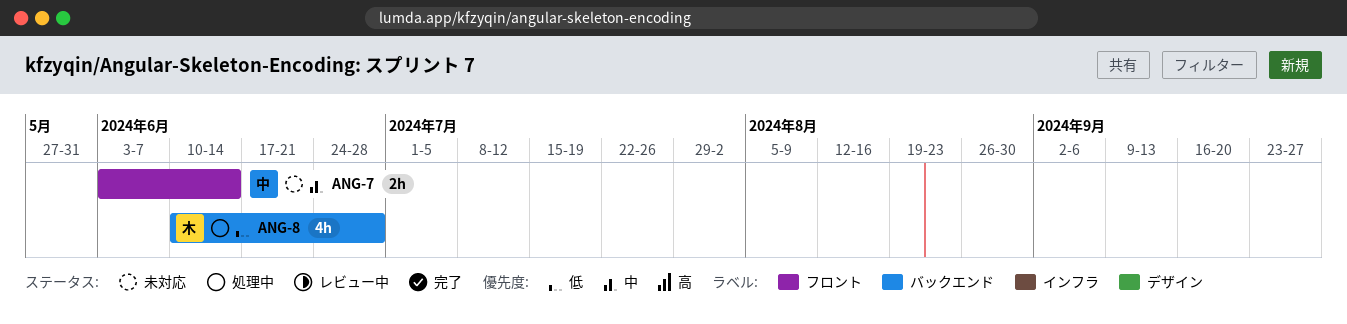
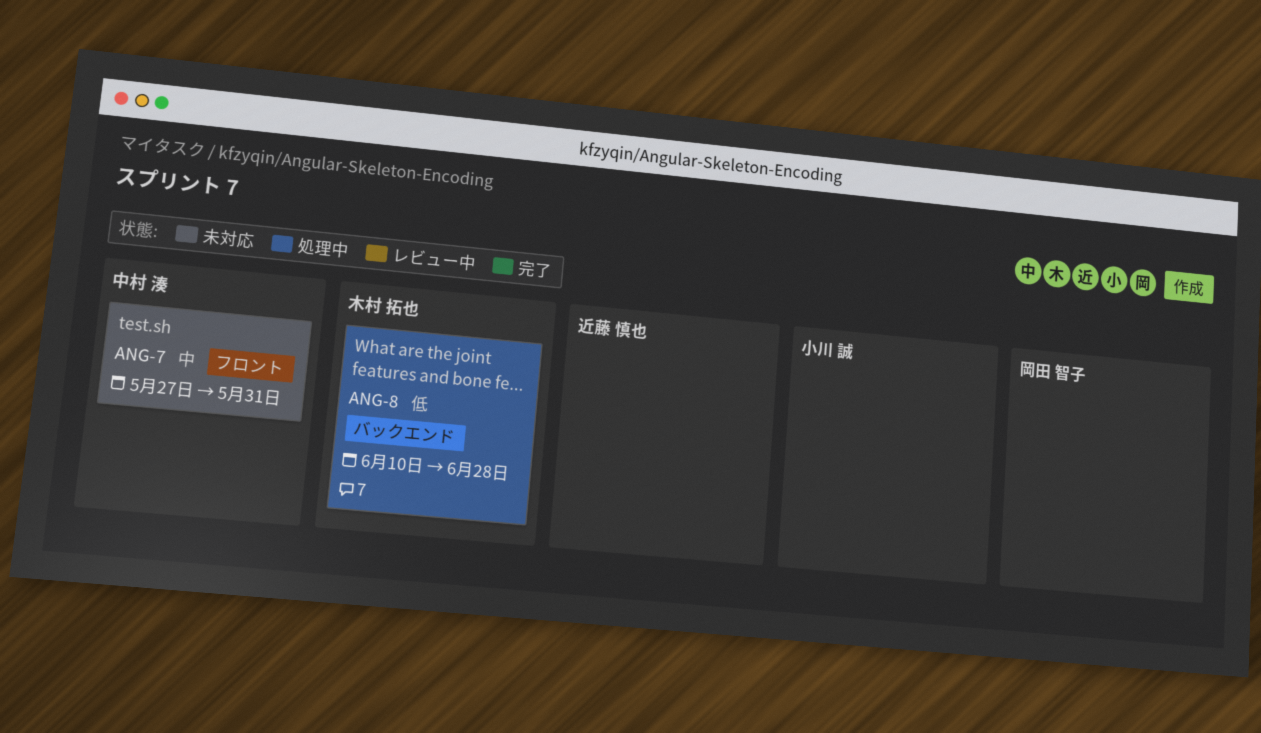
ANG-7, start: Jun 3 -> May 27
ANG-7, due: Jun 14 -> May 31

